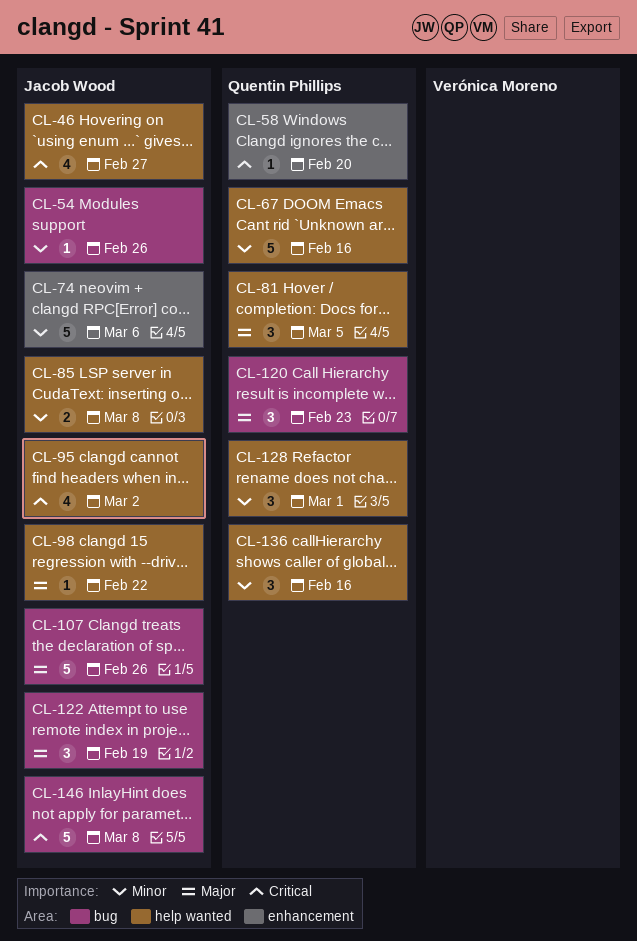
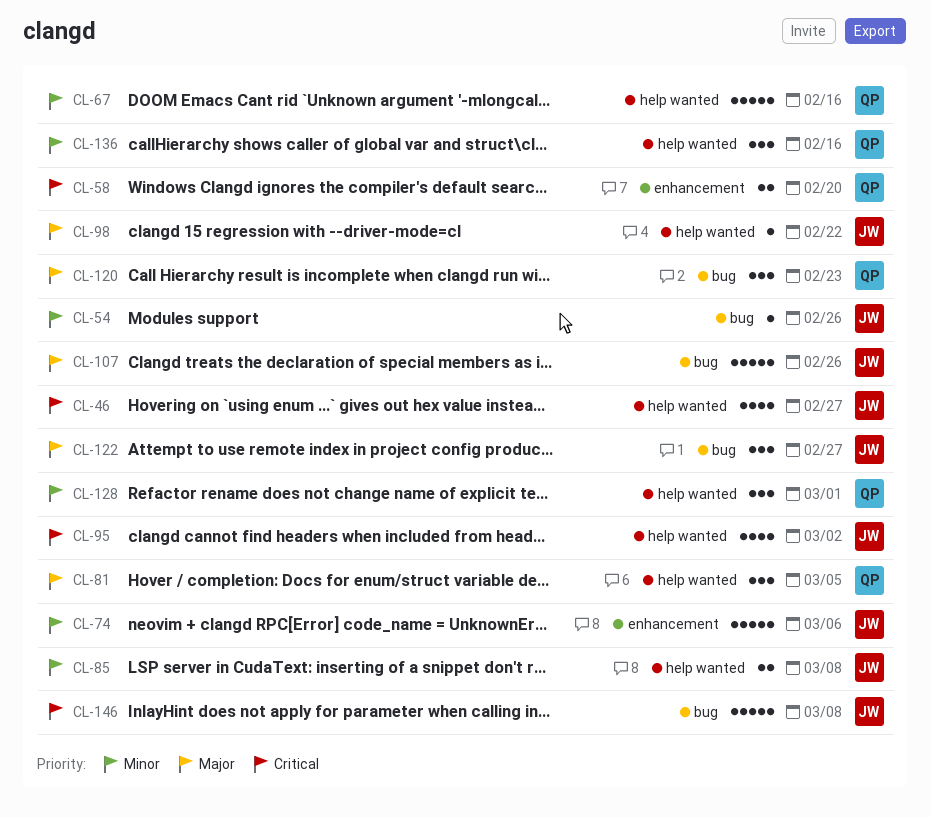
CL-58, estimate: 1 -> 2
CL-122, due: Feb 19 -> Feb 27

